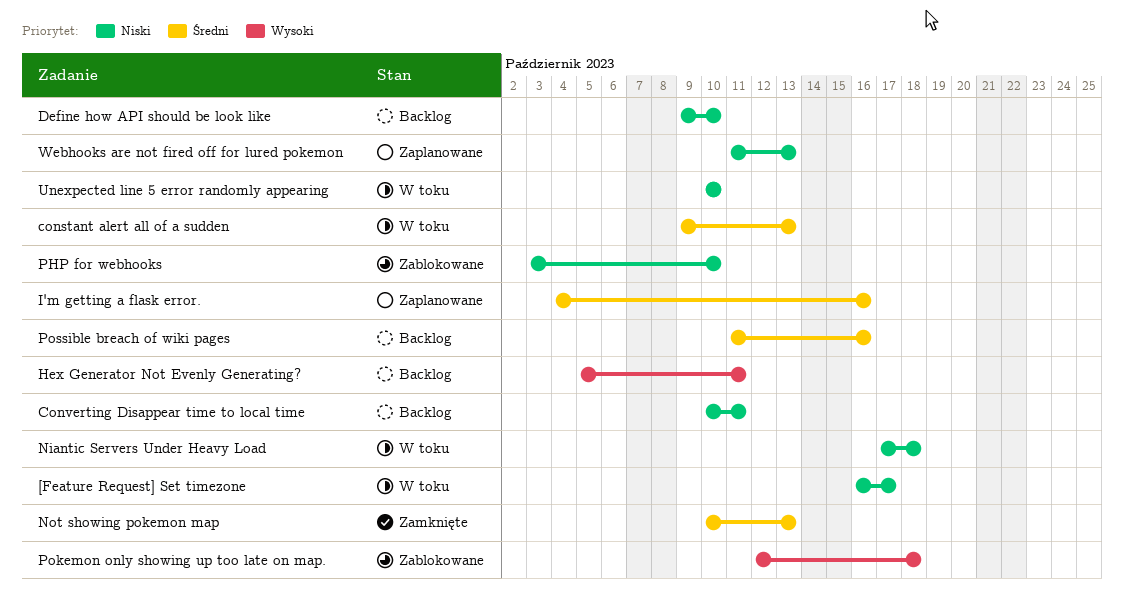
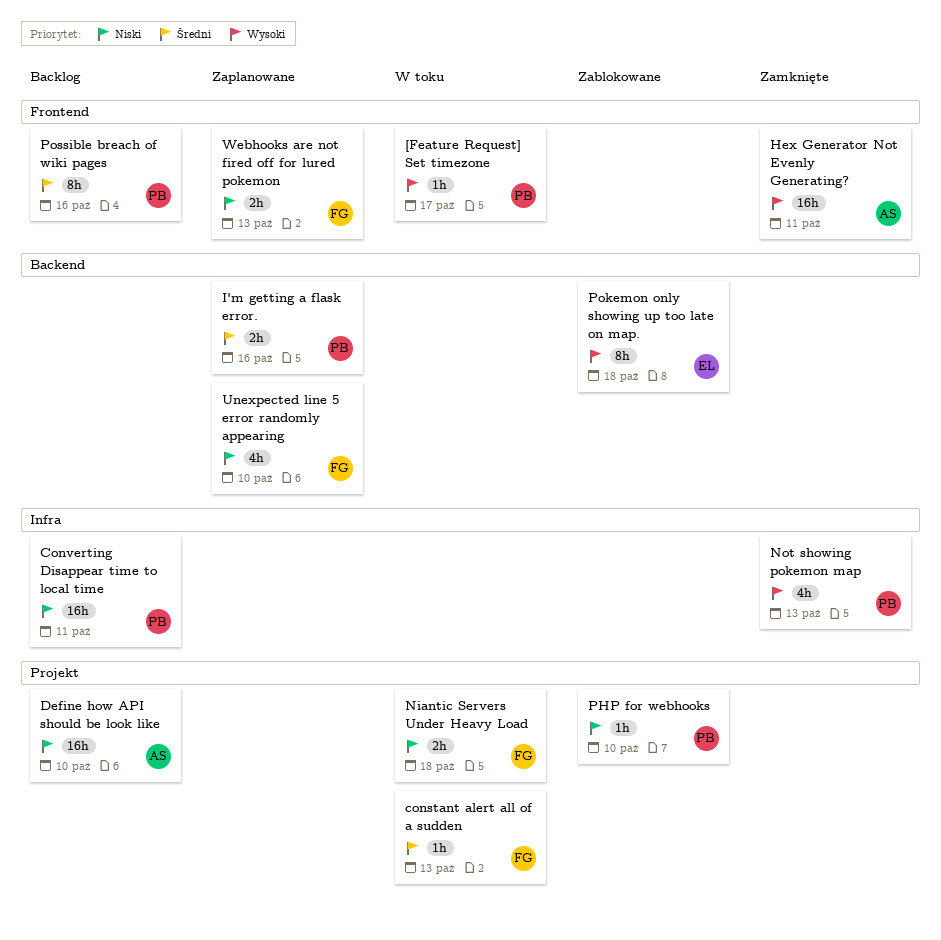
[Feature Request] Set timezone, priority: Niski -> Wysoki
Hex Generator Not Evenly Generating?, status: Backlog -> Zamknięte
Not showing pokemon map, priority: Średni -> Wysoki
Unexpected line 5 error randomly appearing, status: W toku -> Zaplanowane

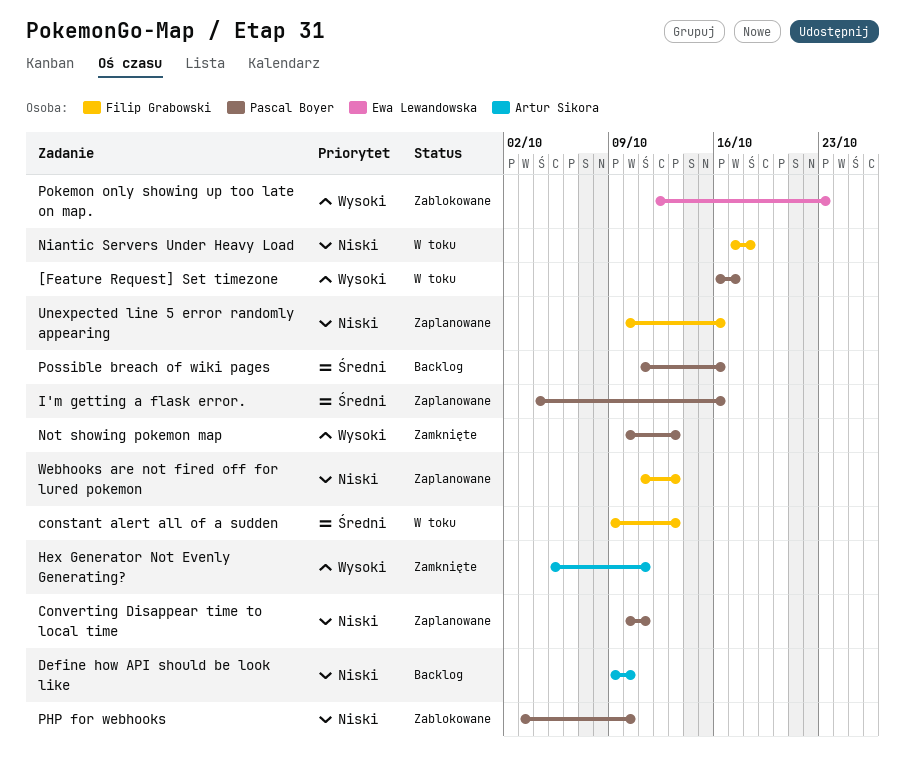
Converting Disappear time to local time, status: Backlog -> Zaplanowane
Pokemon only showing up too late on map., due: Oct 18 -> Oct 23
Unexpected line 5 error randomly appearing, due: Oct 10 -> Oct 16

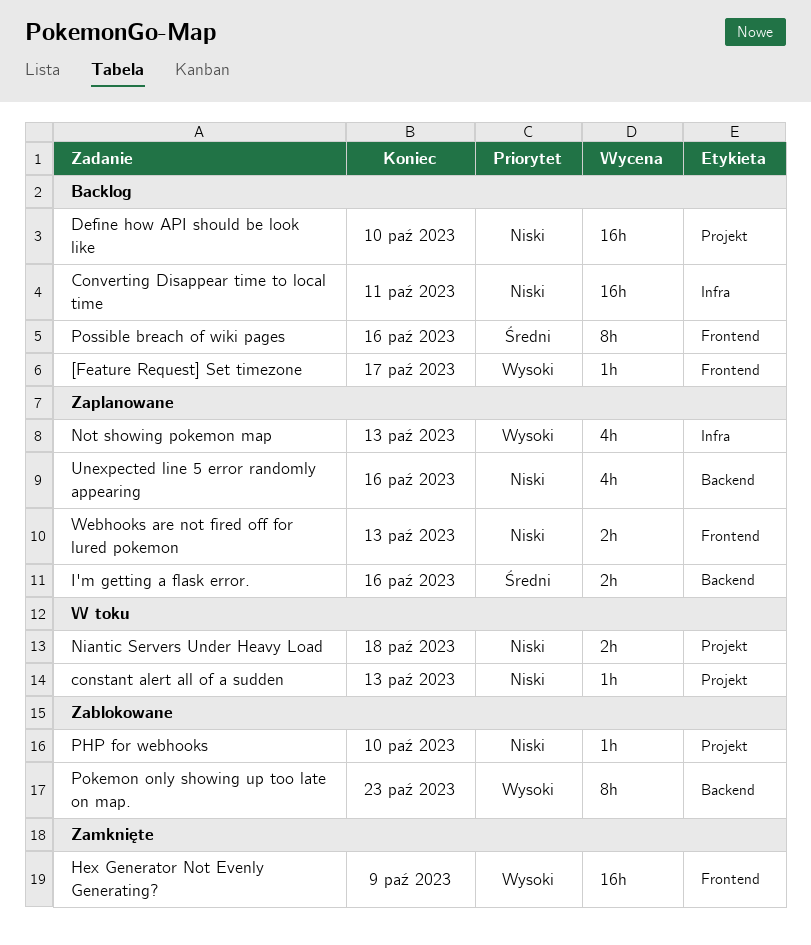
[Feature Request] Set timezone, status: W toku -> Backlog
constant alert all of a sudden, priority: Średni -> Niski
Converting Disappear time to local time, status: Zaplanowane -> Backlog
Hex Generator Not Evenly Generating?, due: Oct 11 -> Oct 9
Not showing pokemon map, status: Zamknięte -> Zaplanowane

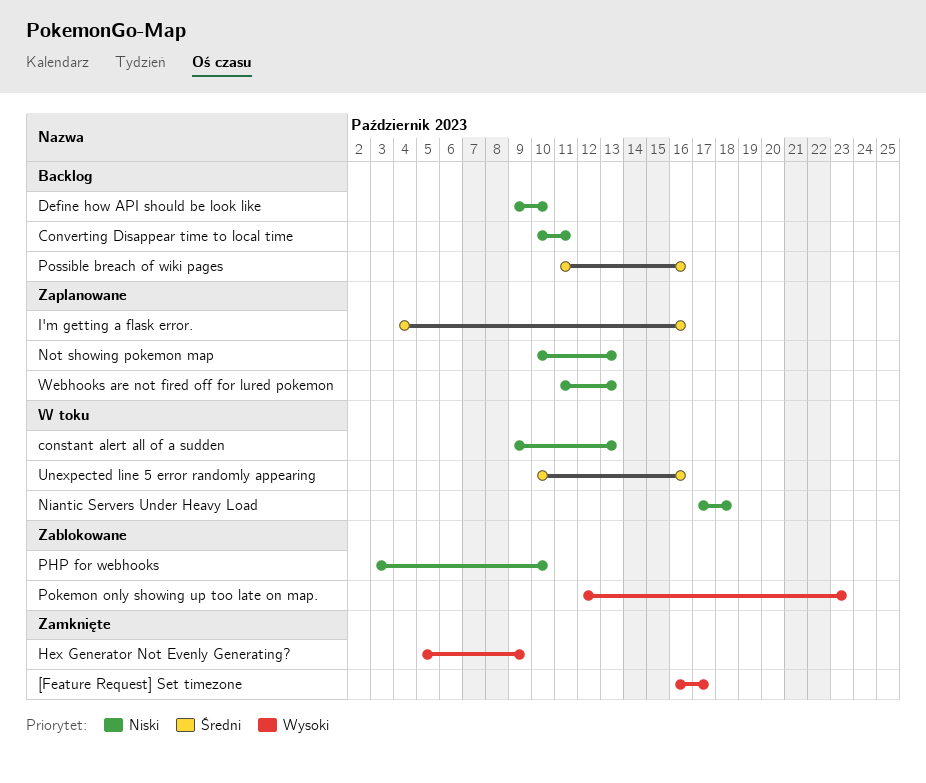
[Feature Request] Set timezone, status: Backlog -> Zamknięte
Not showing pokemon map, priority: Wysoki -> Niski
Unexpected line 5 error randomly appearing, status: Zaplanowane -> W toku
Unexpected line 5 error randomly appearing, priority: Niski -> Średni

